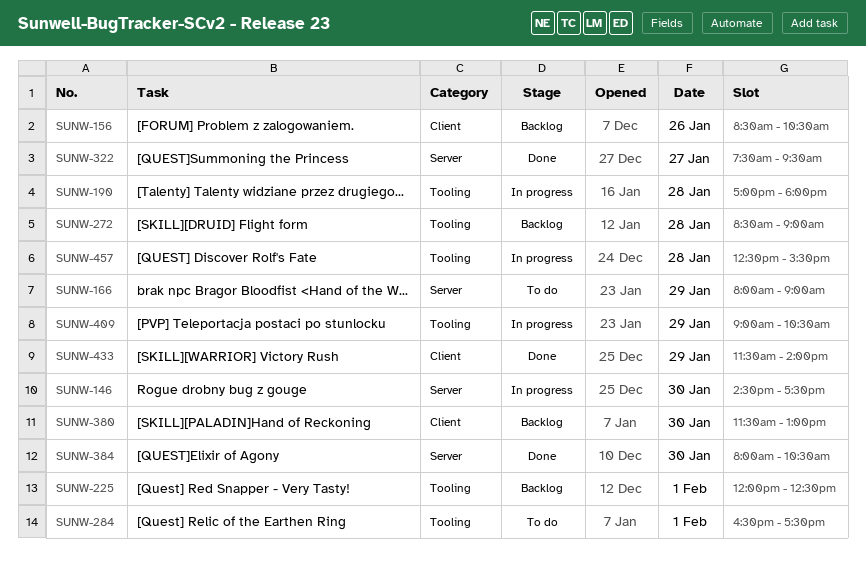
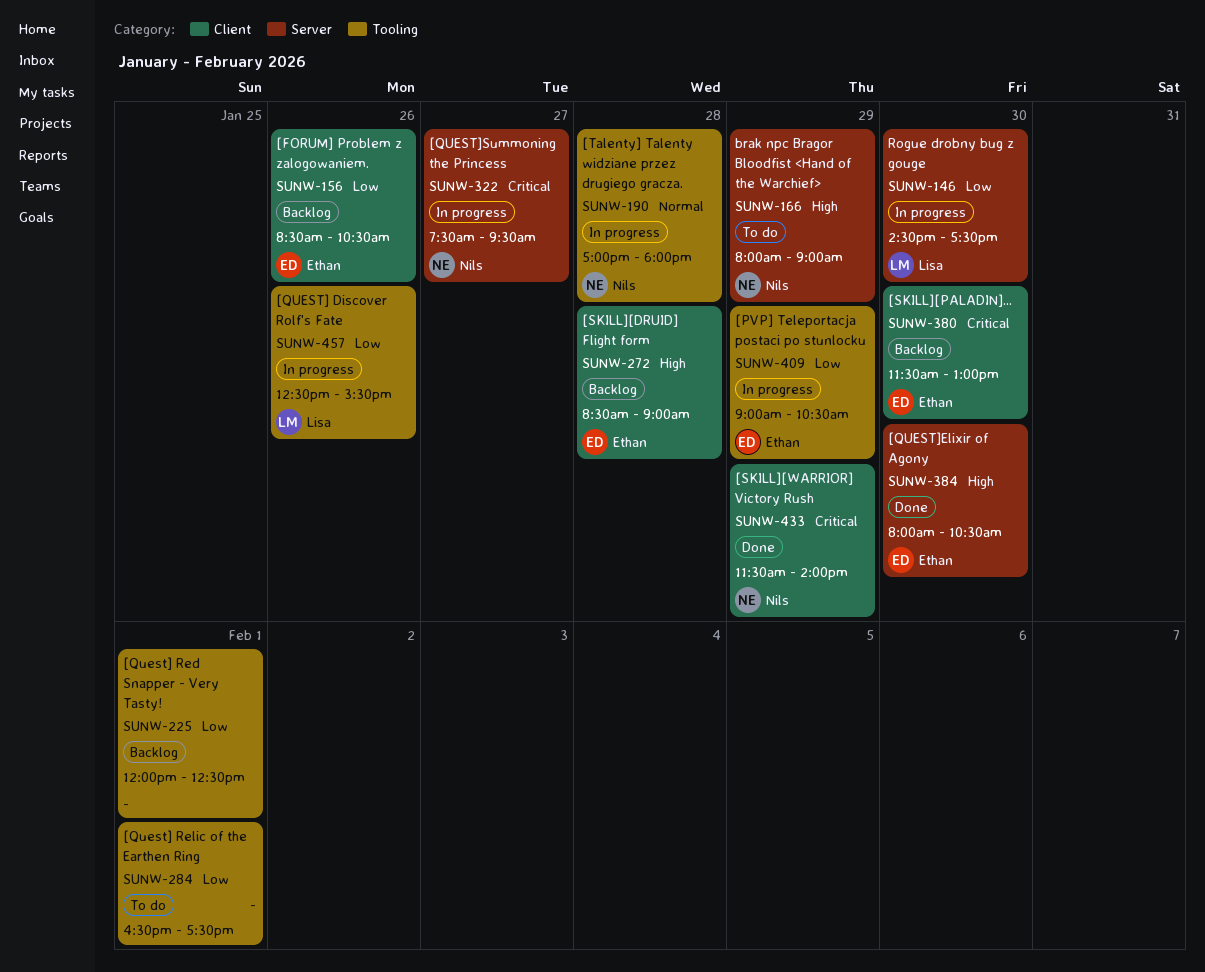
SUNW-272, label: Tooling -> Client
SUNW-322, status: Done -> In progress
SUNW-457, day: Jan 28 -> Jan 26

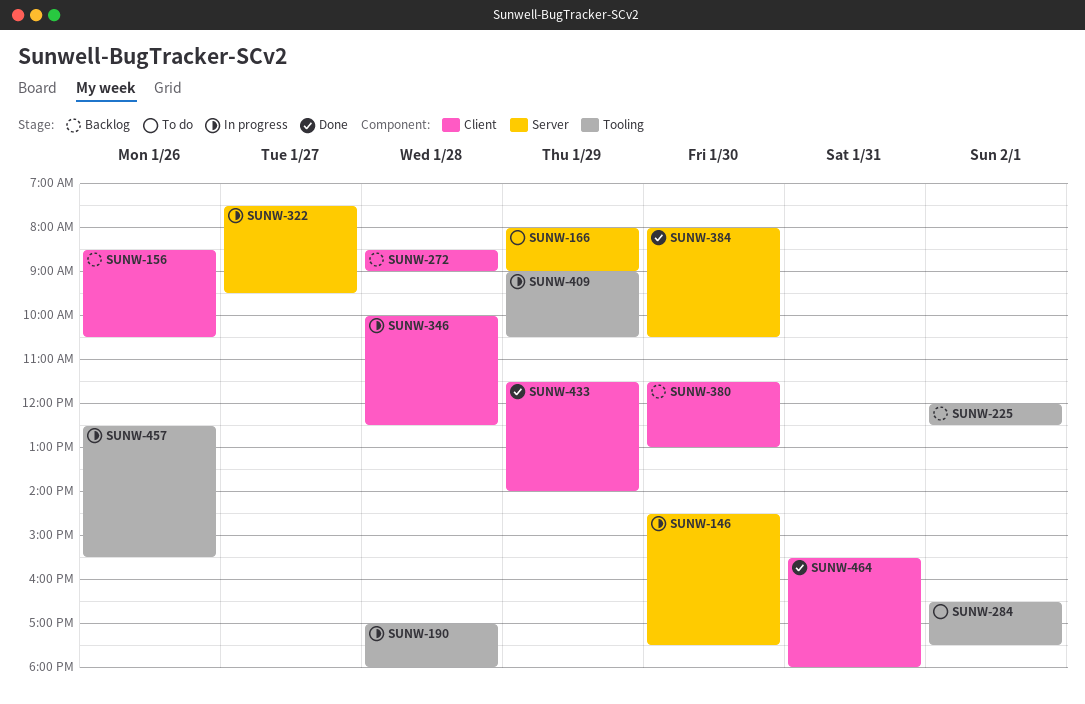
SUNW-346: none -> present
SUNW-464: none -> present

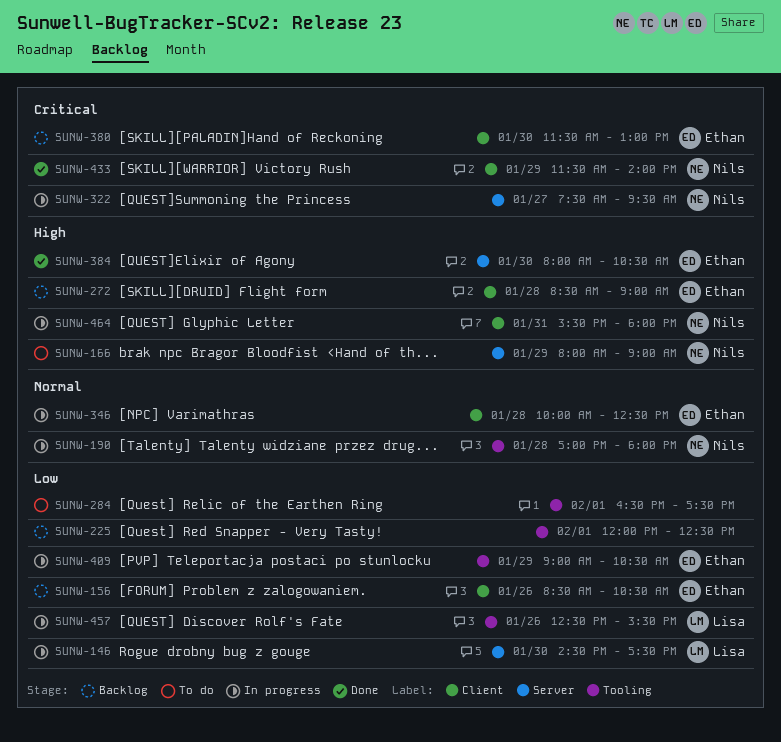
SUNW-464, status: Done -> In progress

